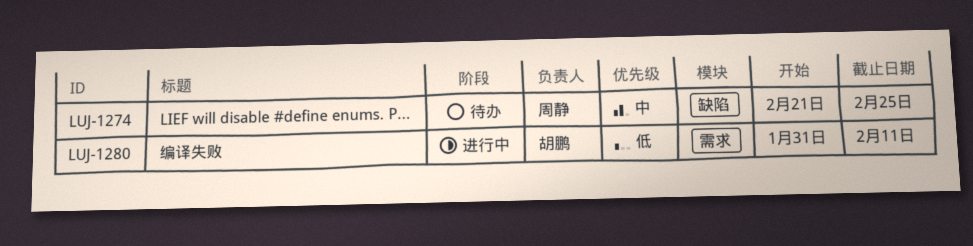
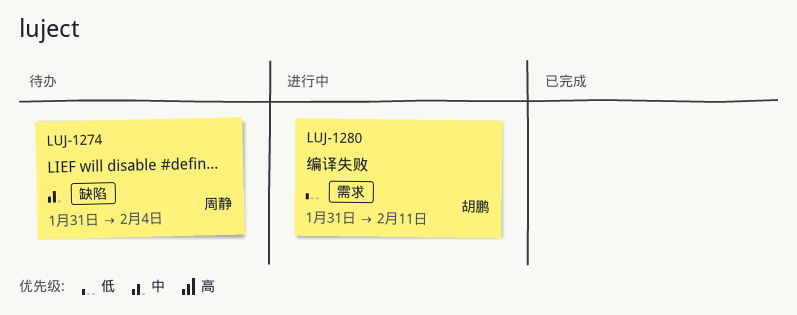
LUJ-1274, start: Feb 21 -> Jan 31
LUJ-1274, due: Feb 25 -> Feb 4

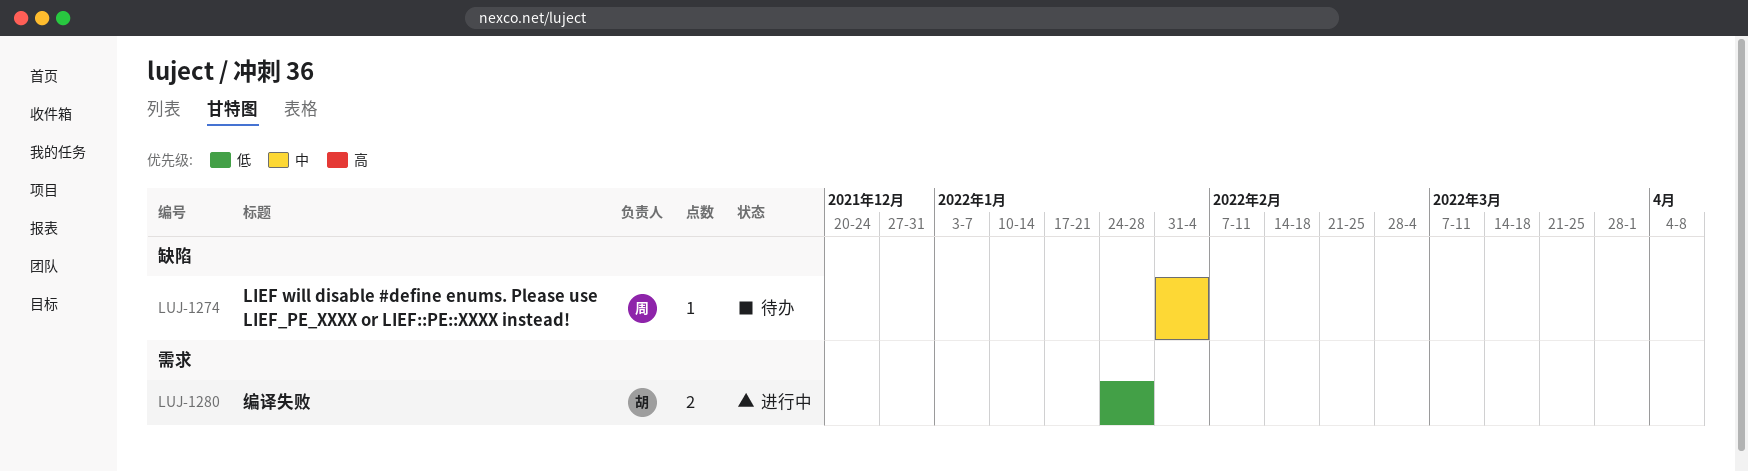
LUJ-1280, start: Jan 31 -> Jan 24
LUJ-1280, due: Feb 11 -> Jan 28

